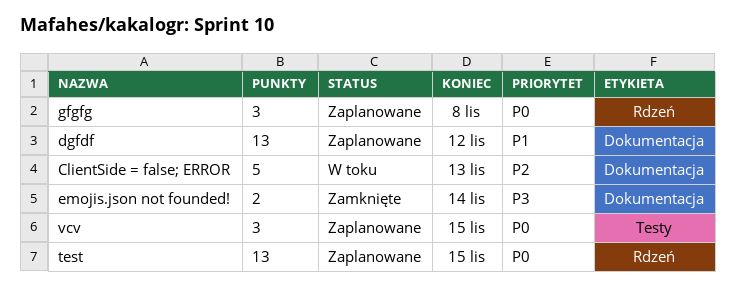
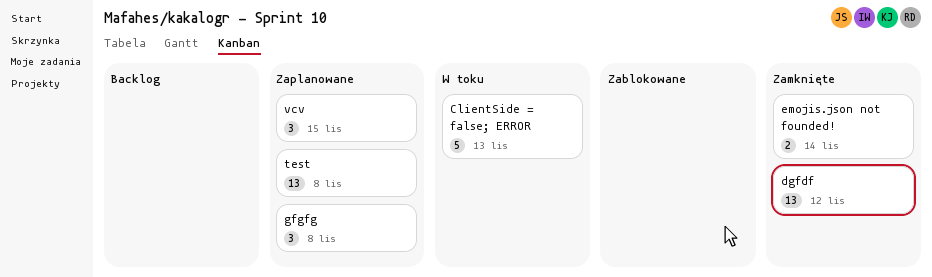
dgfdf, status: Zaplanowane -> Zamknięte
test, due: Nov 15 -> Nov 8

